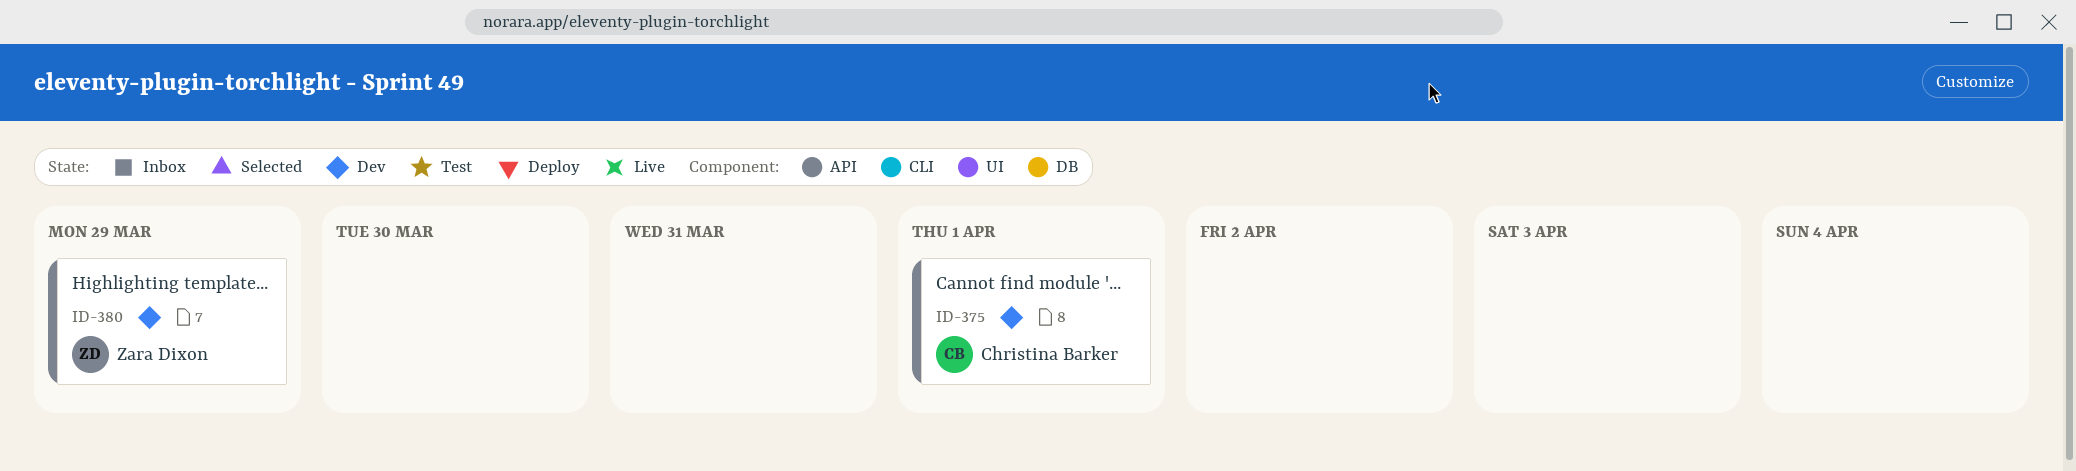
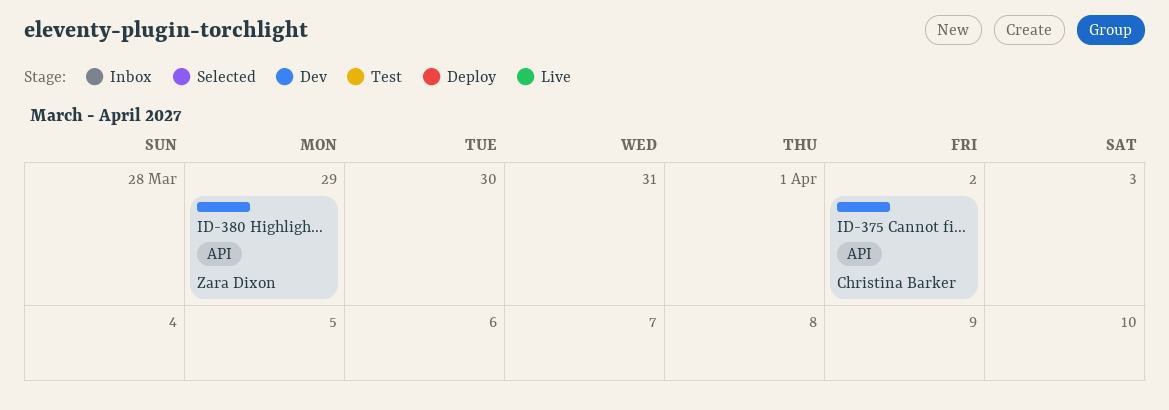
ID-375, due: Apr 1 -> Apr 2

